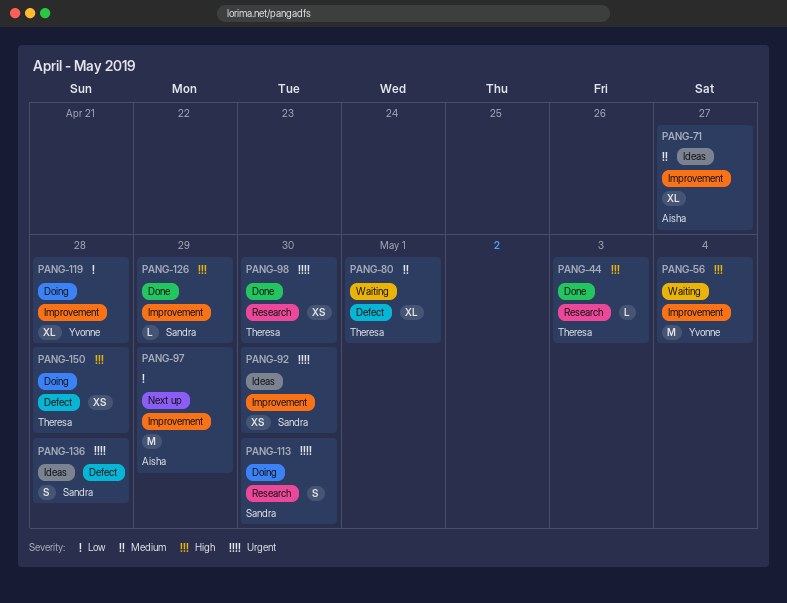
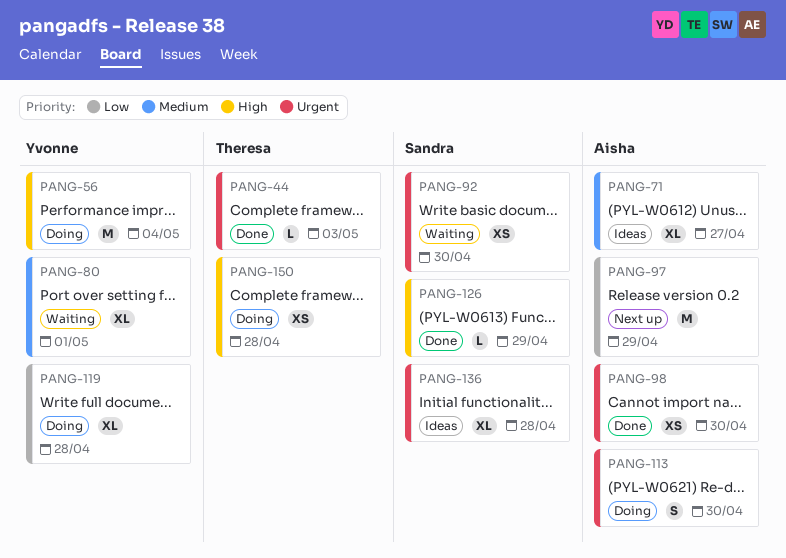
PANG-44, priority: High -> Urgent
PANG-56, status: Waiting -> Doing
PANG-80, owner: Theresa -> Yvonne
PANG-92, status: Ideas -> Waiting
PANG-98, owner: Theresa -> Aisha
PANG-113, owner: Sandra -> Aisha
PANG-136, estimate: S -> XL

